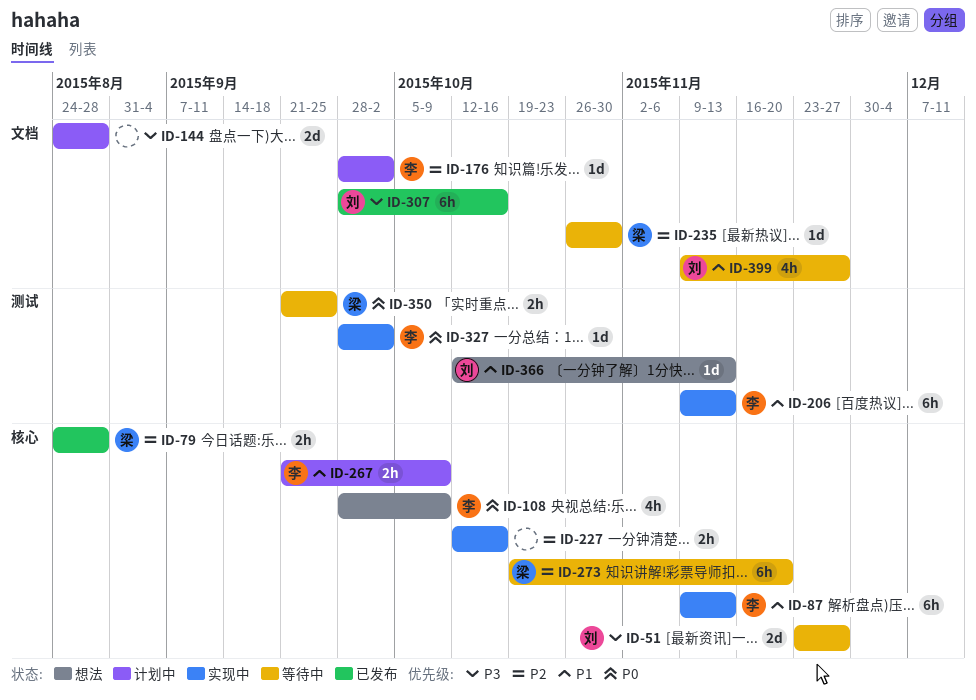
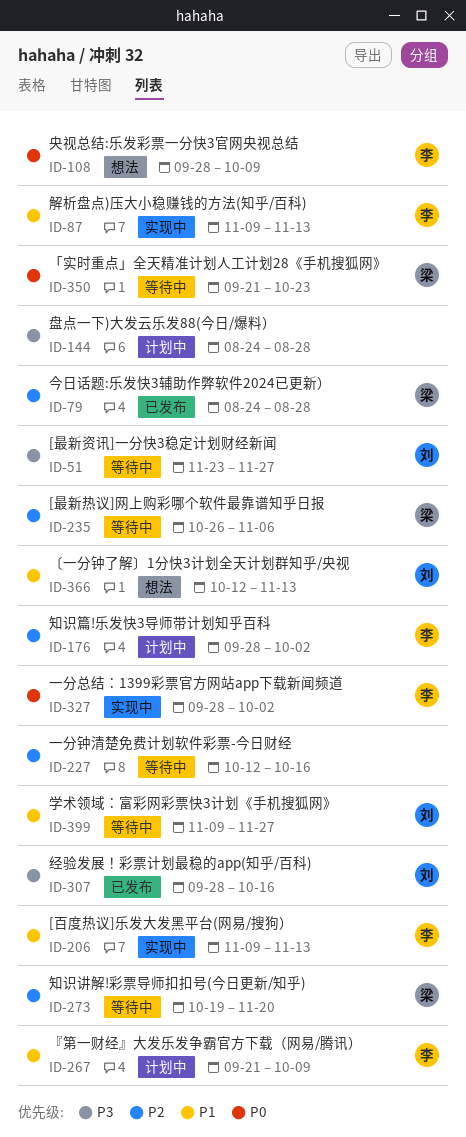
ID-227, status: 实现中 -> 等待中
ID-235, due: Oct 30 -> Nov 6
ID-350, due: Sep 25 -> Oct 23

